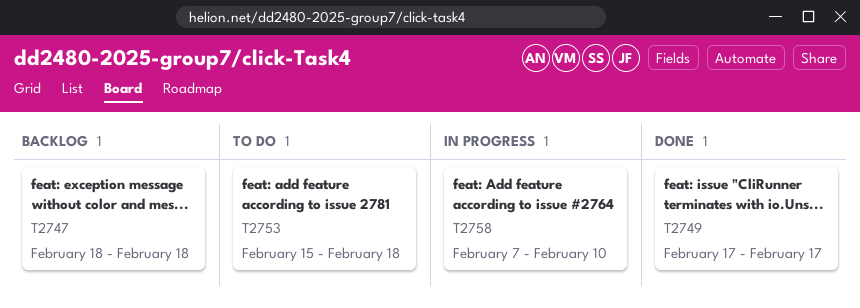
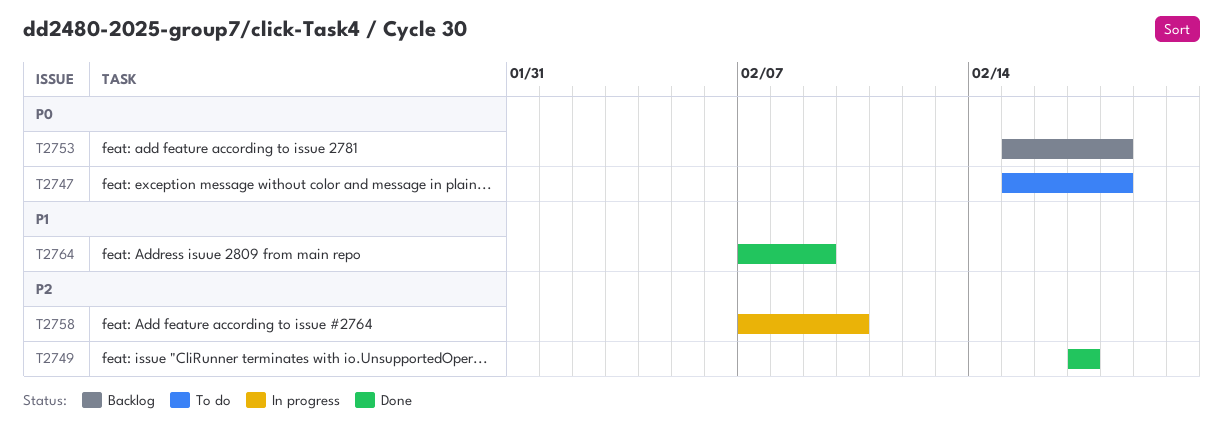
T2747, status: Backlog -> To do
T2747, start: Feb 18 -> Feb 15
T2753, status: To do -> Backlog
T2764: none -> present

